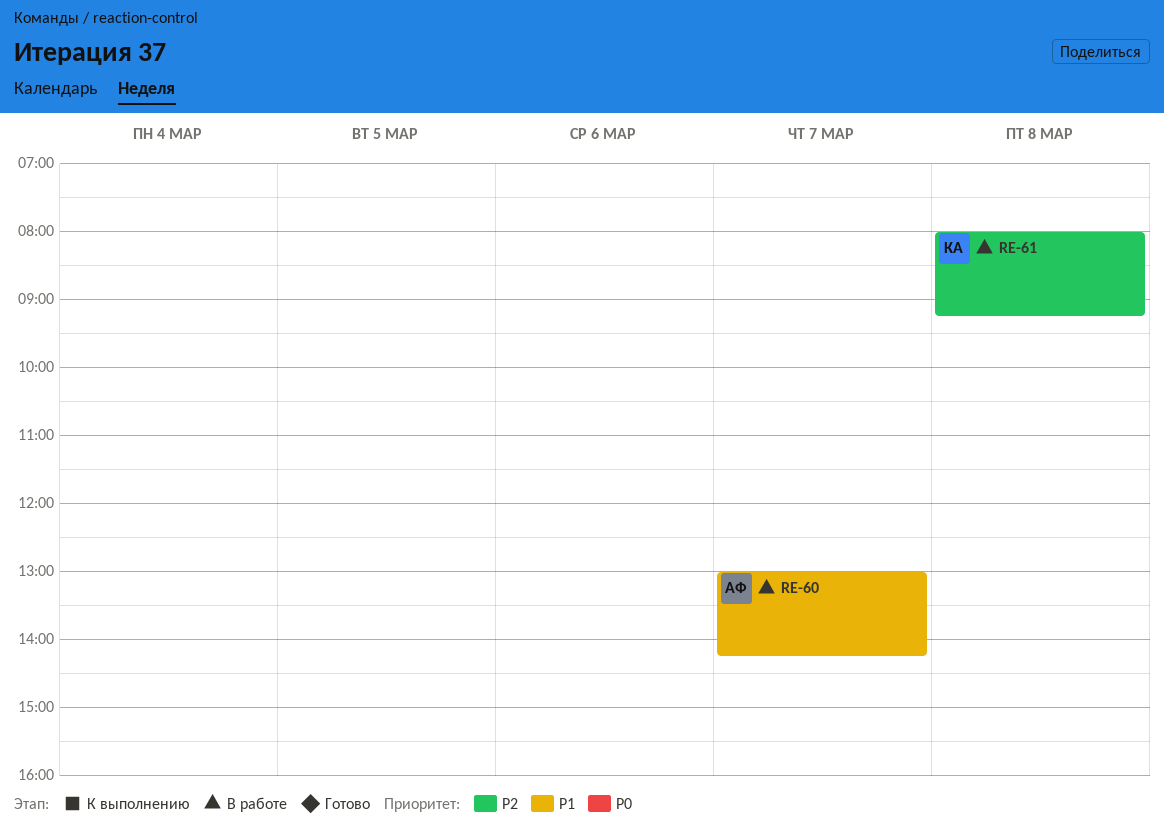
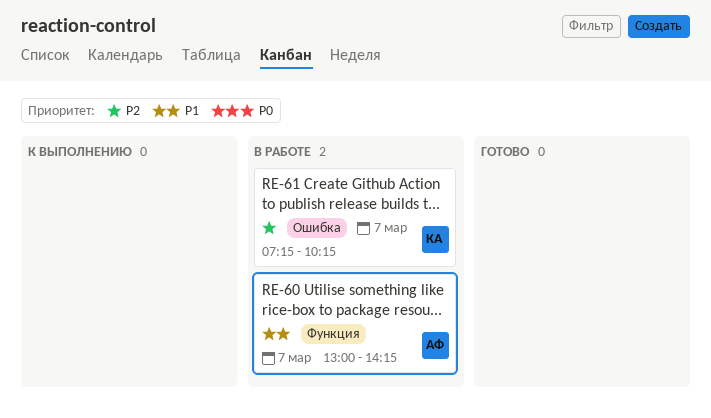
RE-61, day: Mar 8 -> Mar 7
RE-61, begins: 08:00 -> 07:15
RE-61, ends: 09:15 -> 10:15

